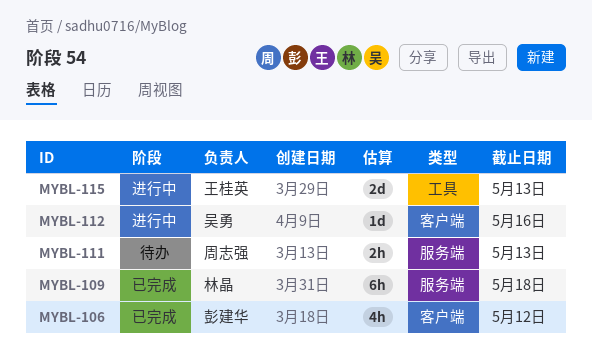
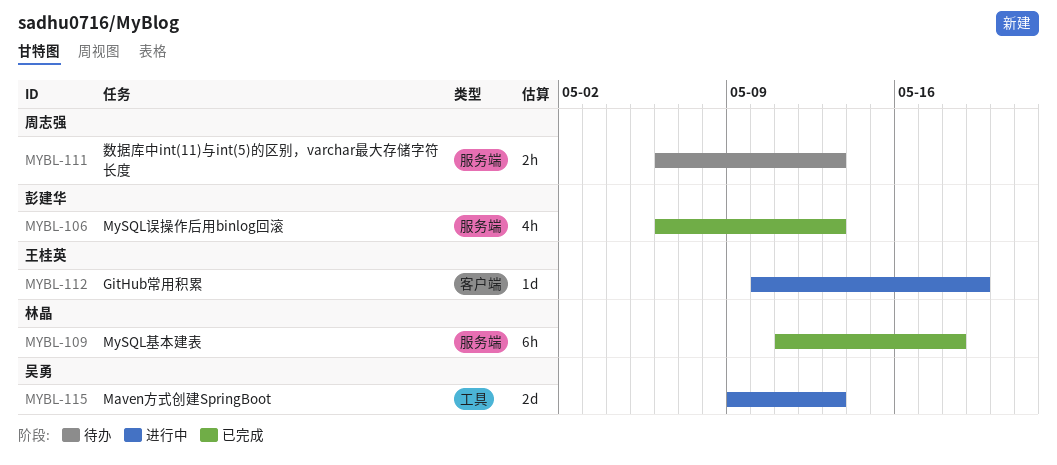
MYBL-106, label: 客户端 -> 服务端
MYBL-106, due: May 12 -> May 13
MYBL-112, owner: 吴勇 -> 王桂英
MYBL-112, due: May 16 -> May 19
MYBL-115, owner: 王桂英 -> 吴勇

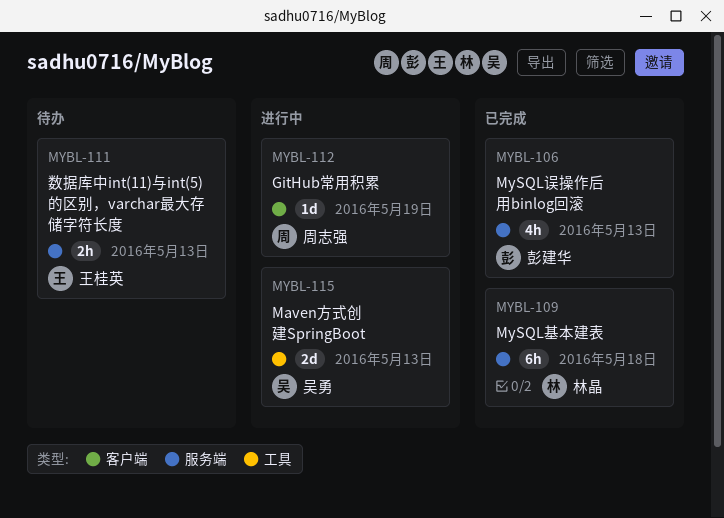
MYBL-111, owner: 周志强 -> 王桂英
MYBL-112, owner: 王桂英 -> 周志强

